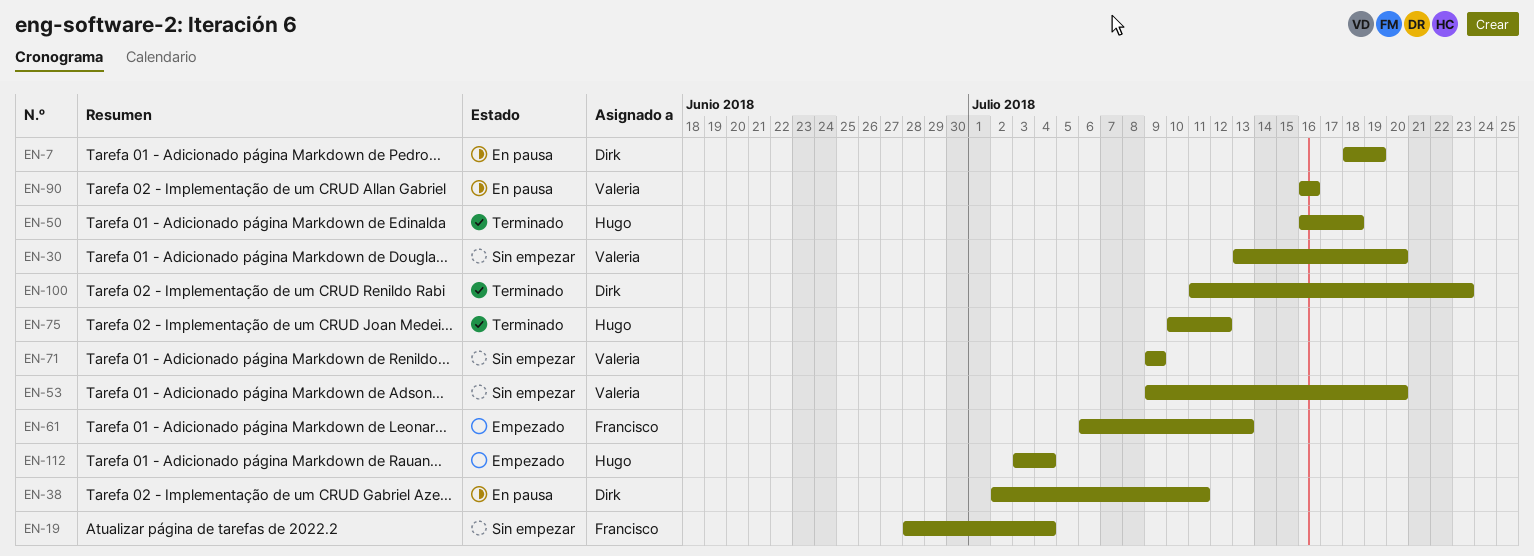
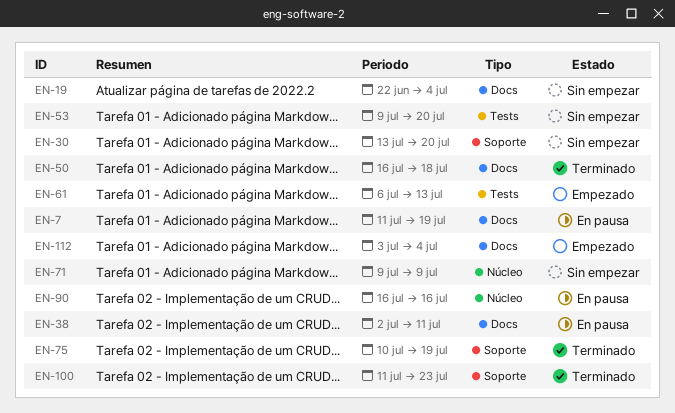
EN-7, start: Jul 18 -> Jul 11
EN-19, start: Jun 28 -> Jun 22
EN-75, due: Jul 12 -> Jul 19

